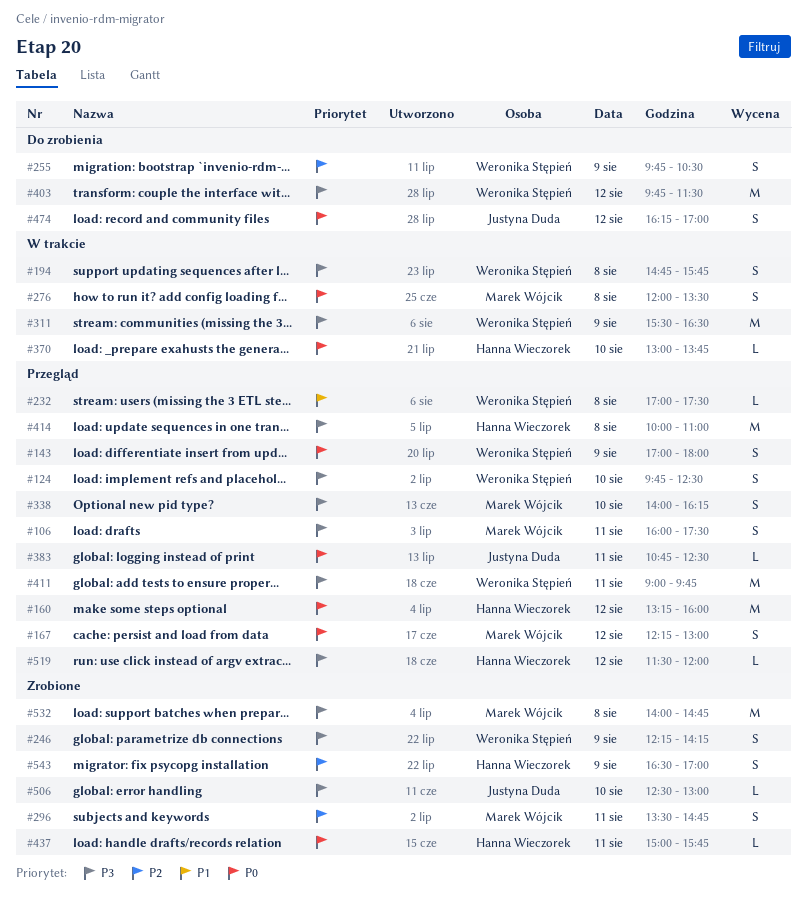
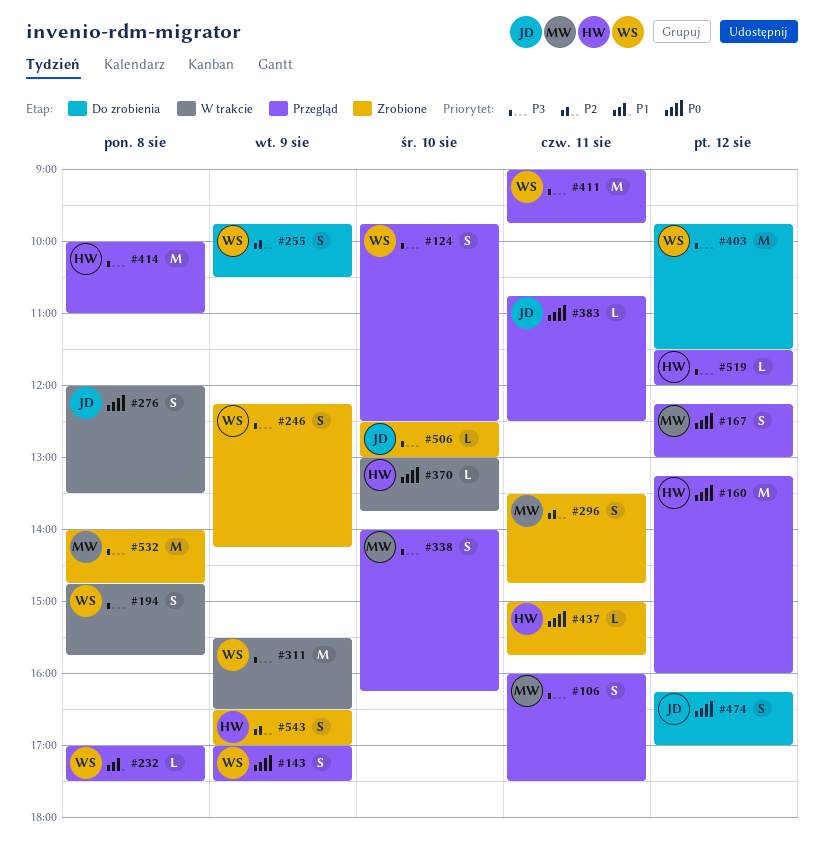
#143, ends: 18:00 -> 17:30
#276, owner: Marek Wójcik -> Justyna Duda

